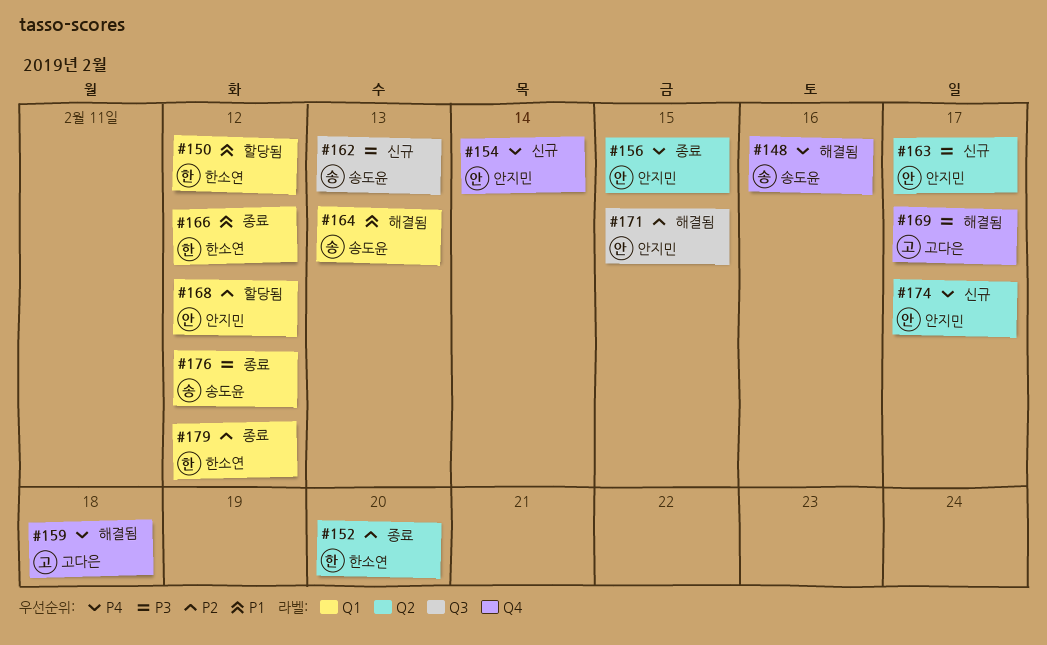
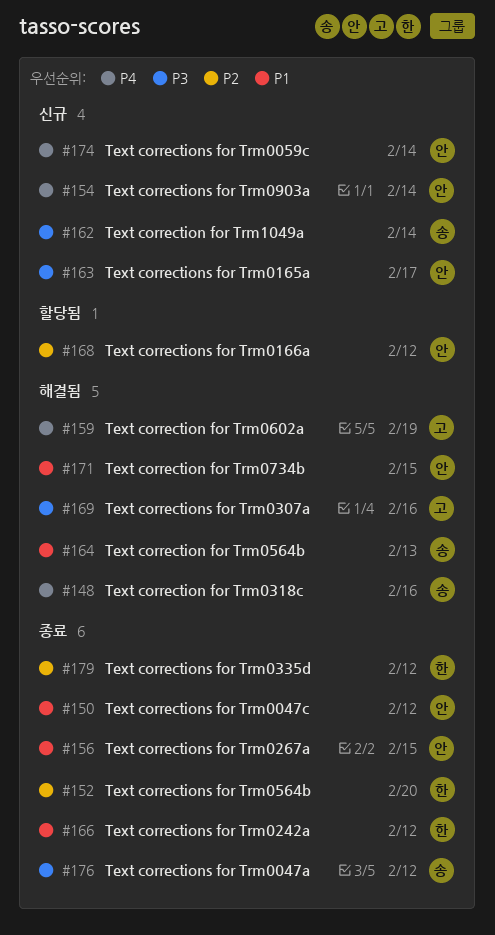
#150, status: 할당됨 -> 종료
#150, owner: 한소연 -> 안지민
#156, priority: P4 -> P1
#159, due: Feb 18 -> Feb 19
#162, due: Feb 13 -> Feb 14
#169, due: Feb 17 -> Feb 16
#171, priority: P2 -> P1
#174, due: Feb 17 -> Feb 14

